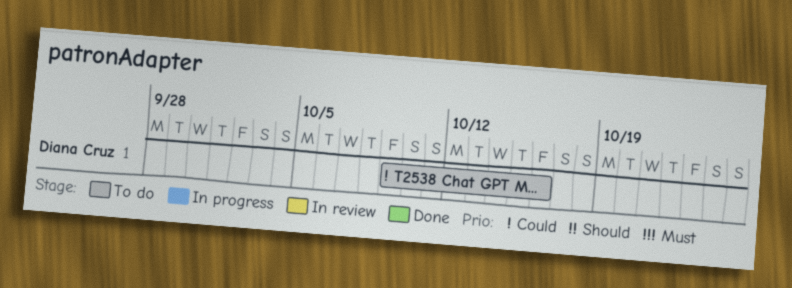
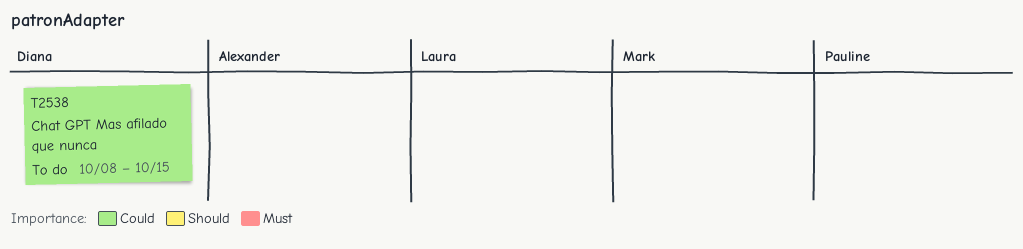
T2538, start: Oct 9 -> Oct 8
T2538, due: Oct 16 -> Oct 15

